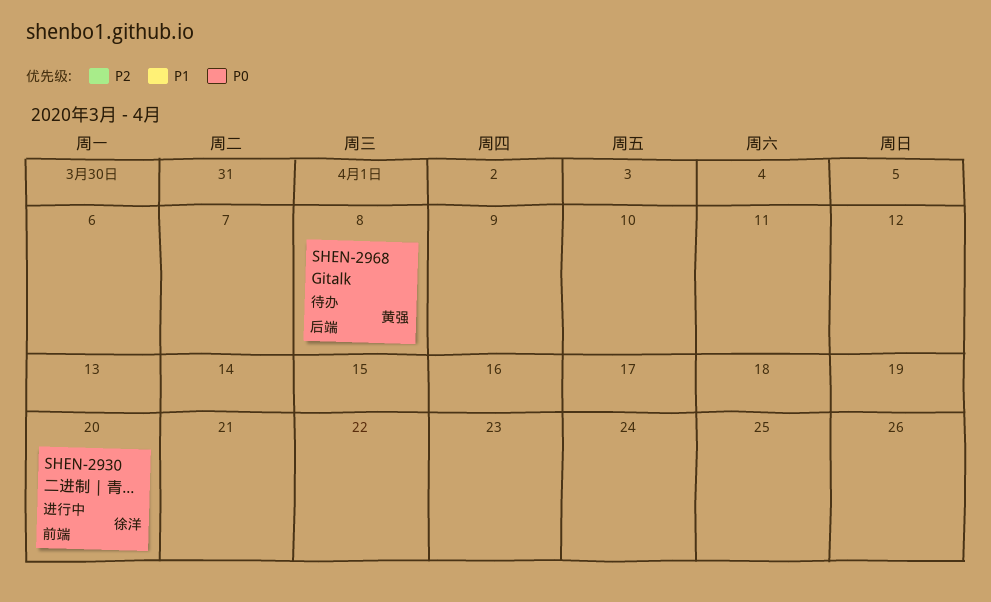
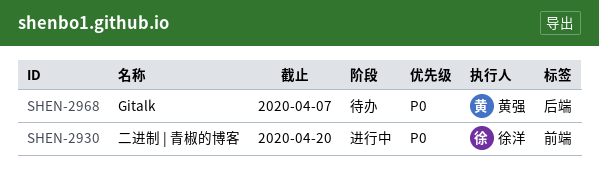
SHEN-2968, due: Apr 8 -> Apr 7

